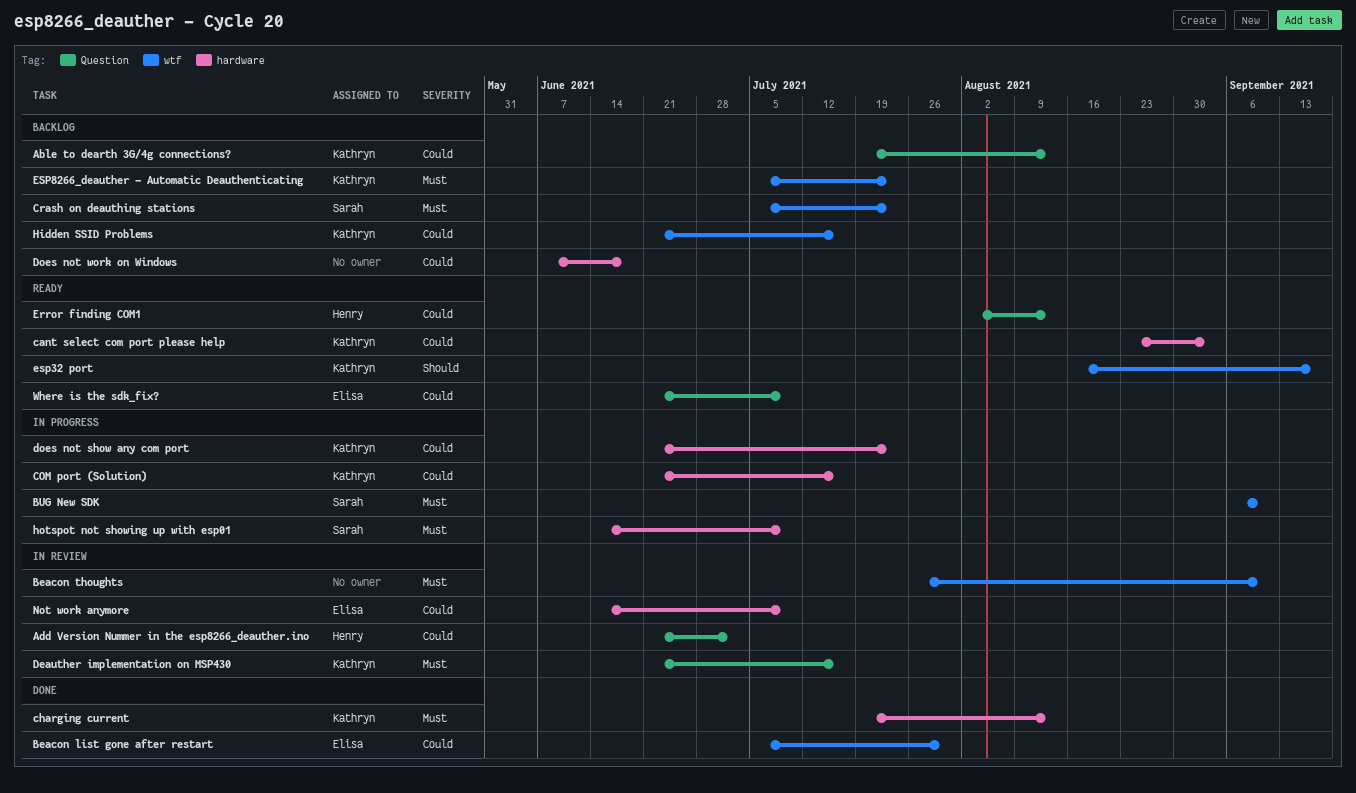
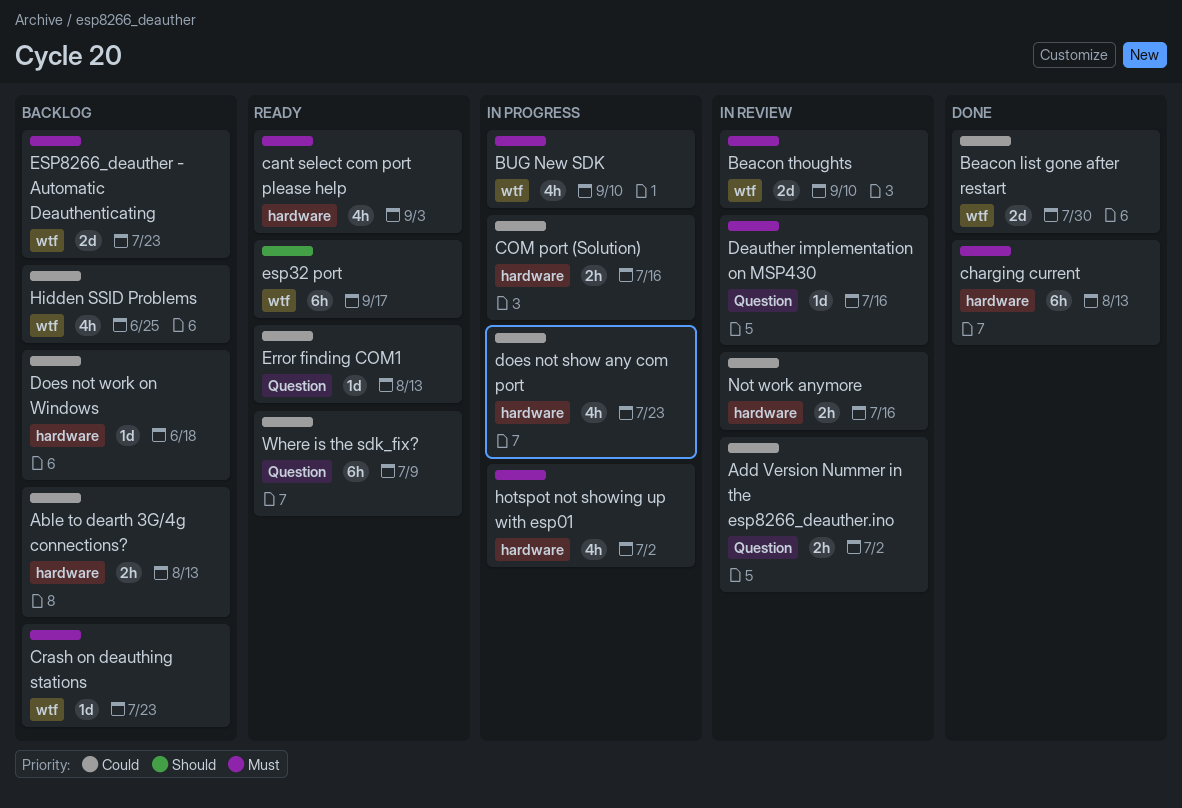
Able to dearth 3G/4g connections?, label: Question -> hardware
cant select com port please help, priority: Could -> Must
Hidden SSID Problems, due: Jul 16 -> Jun 25
hotspot not showing up with esp01, due: Jul 9 -> Jul 2
Not work anymore, due: Jul 9 -> Jul 16

